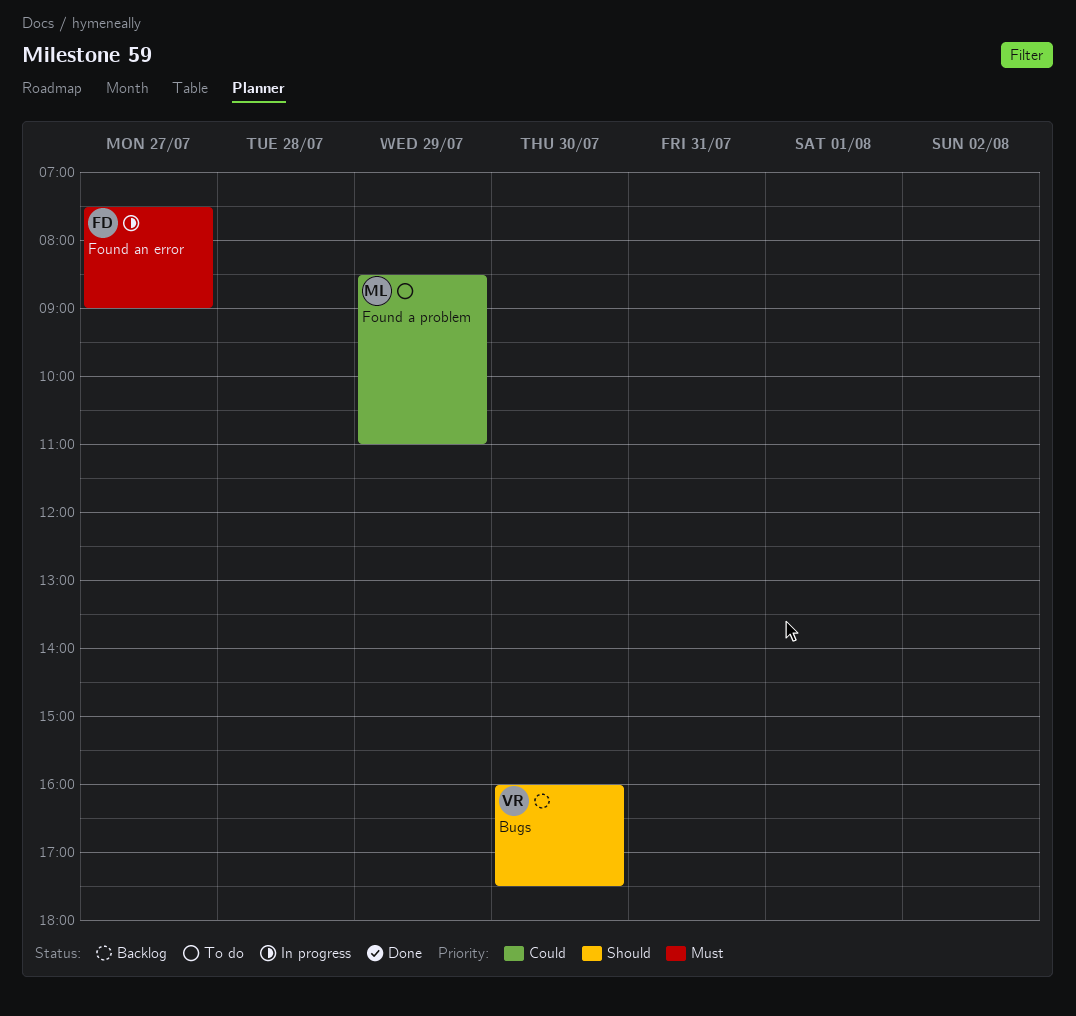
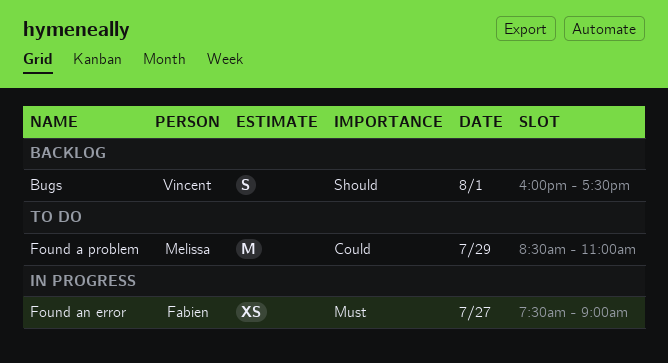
Bugs, day: Jul 30 -> Aug 1

